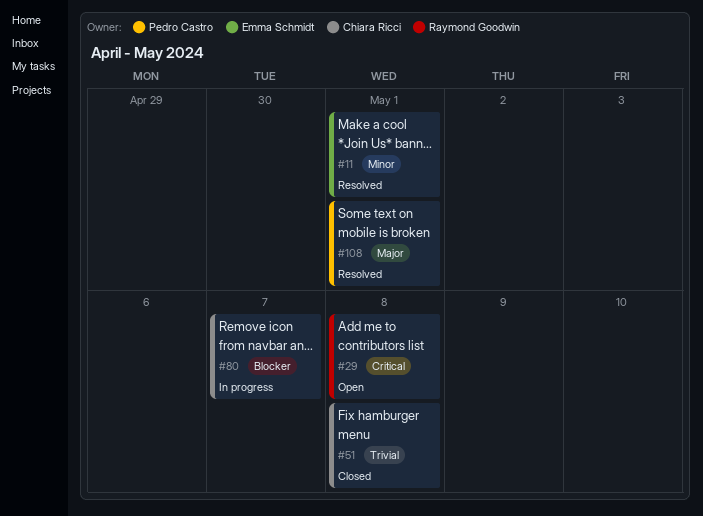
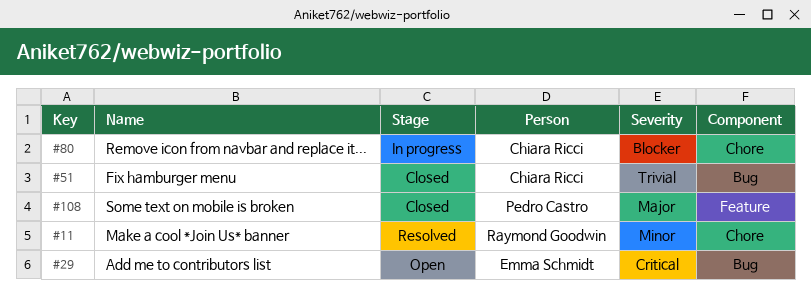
#11, owner: Emma Schmidt -> Raymond Goodwin
#29, owner: Raymond Goodwin -> Emma Schmidt
#108, status: Resolved -> Closed

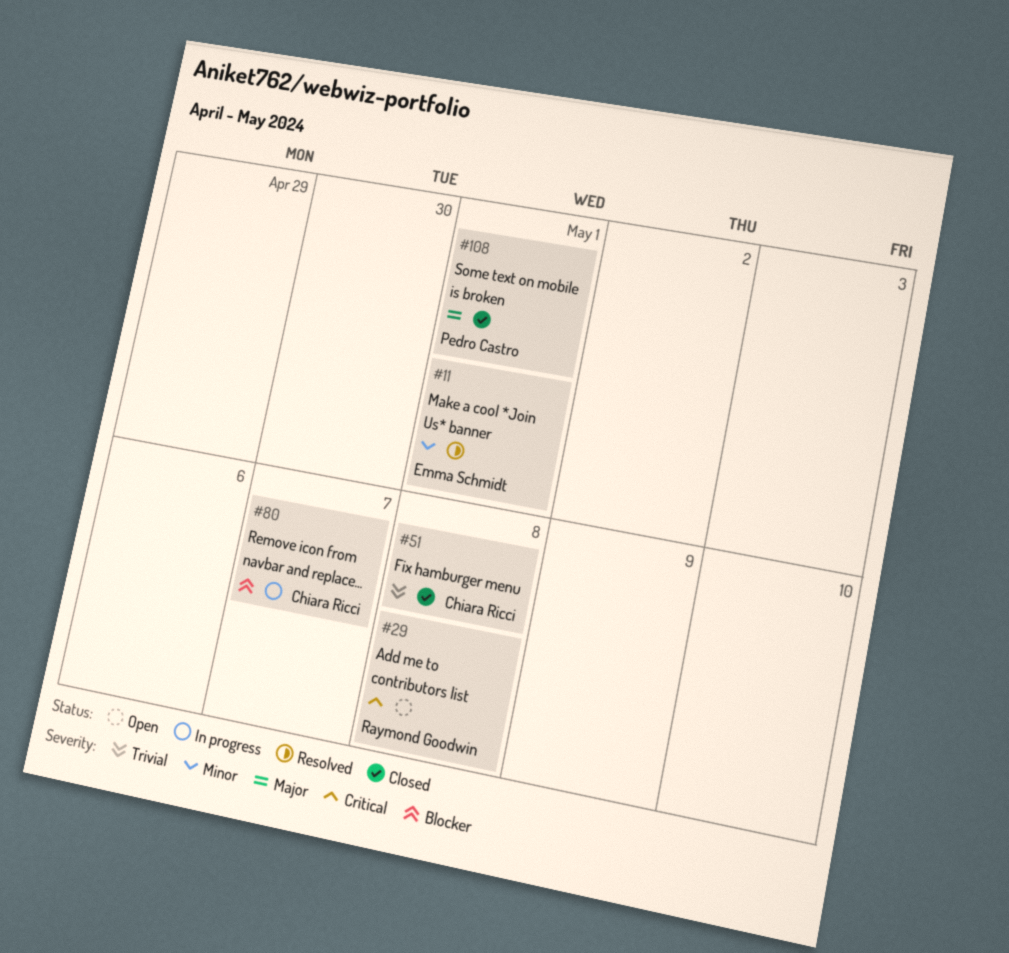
#11, owner: Raymond Goodwin -> Emma Schmidt
#29, owner: Emma Schmidt -> Raymond Goodwin

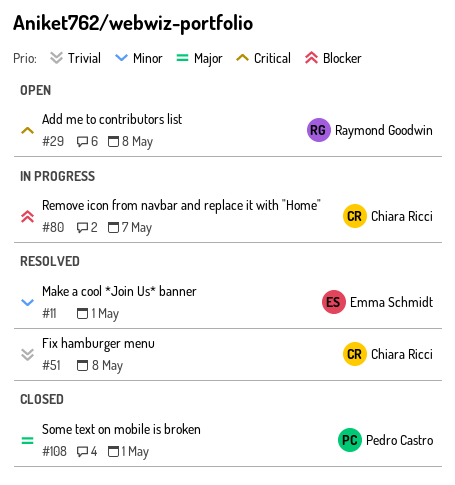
#51, status: Closed -> Resolved

